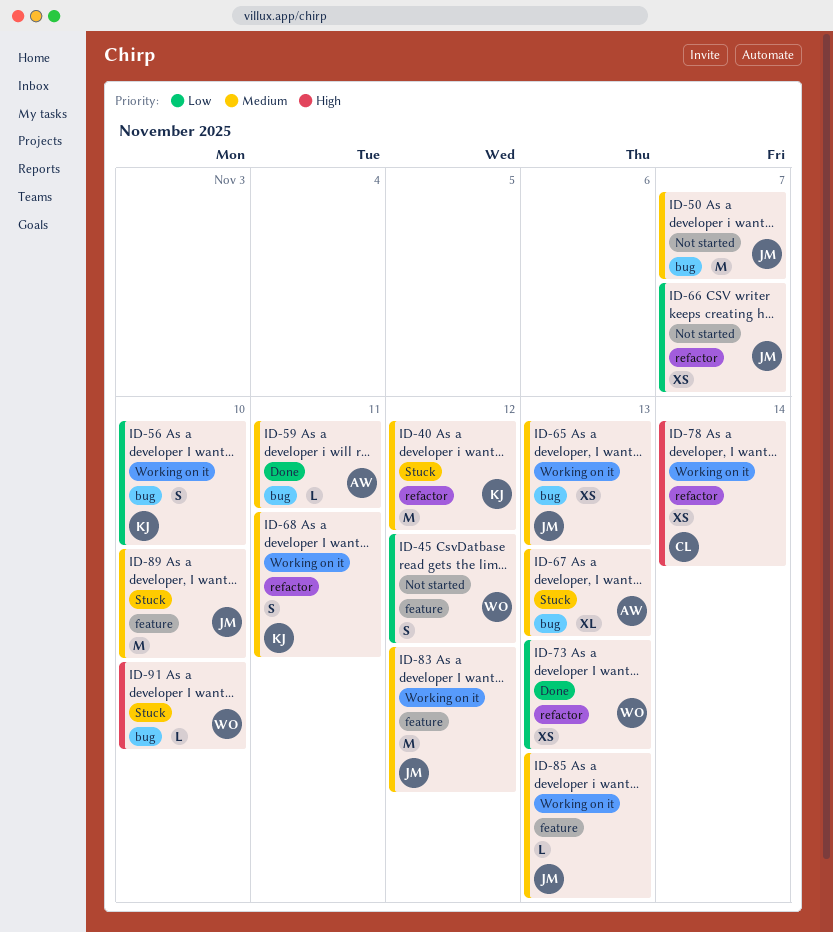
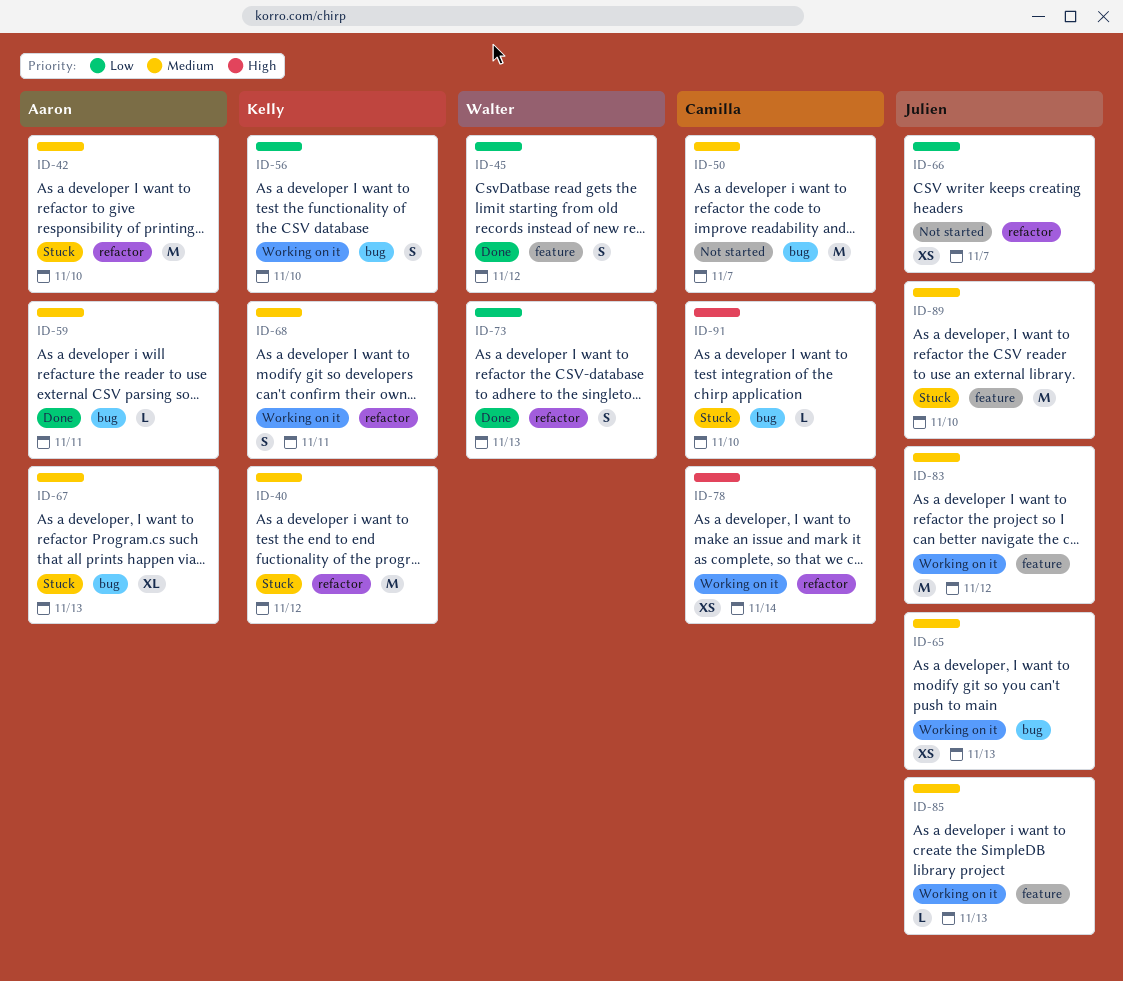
ID-42: none -> present
ID-45, status: Not started -> Done
ID-50, owner: Julien -> Camilla
ID-73, estimate: XS -> S
ID-91, owner: Walter -> Camilla

